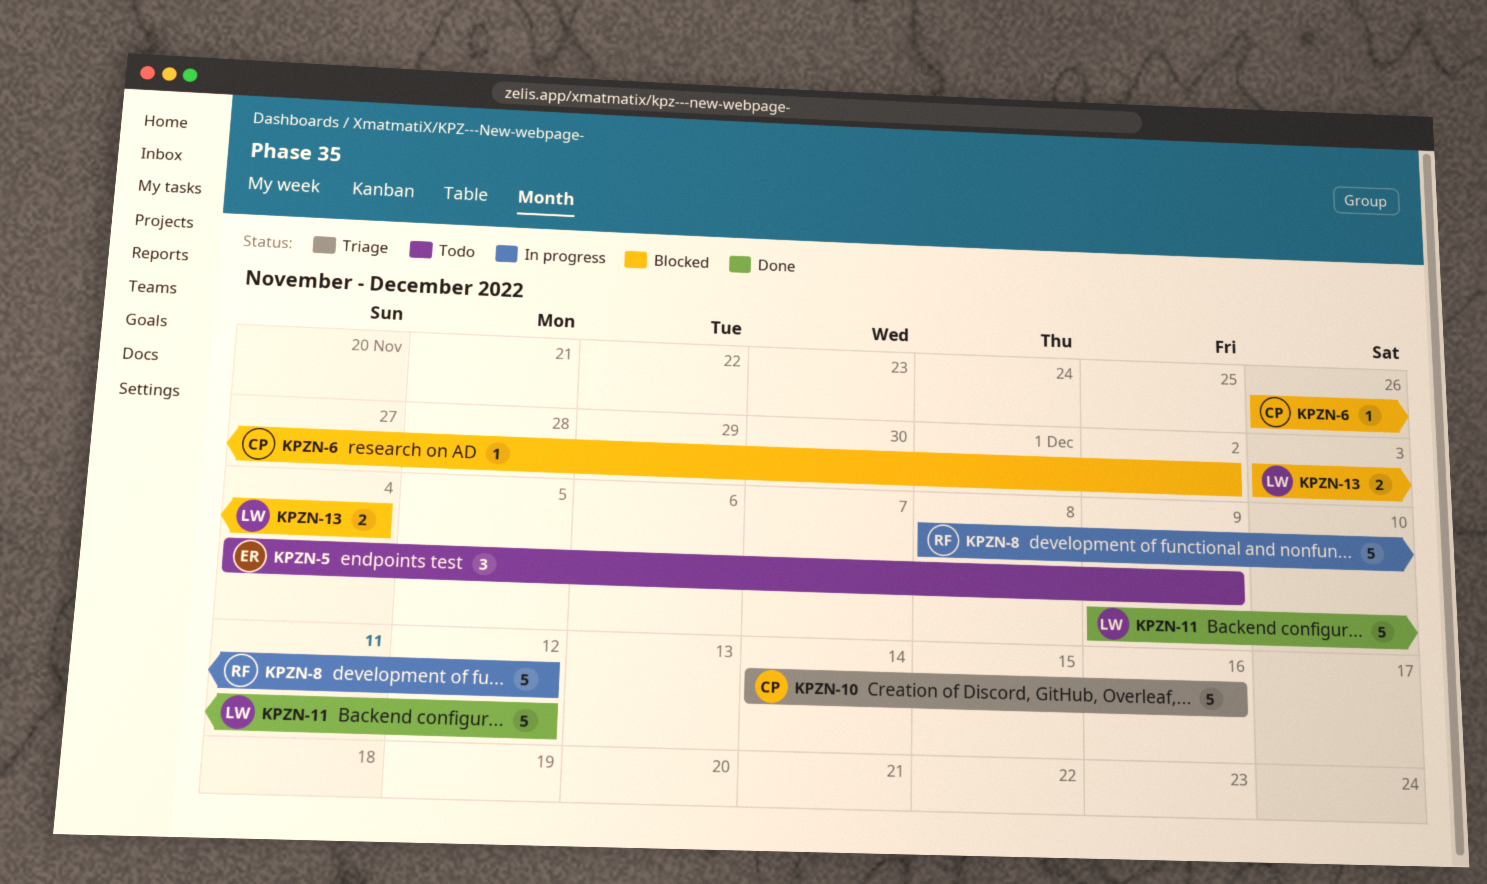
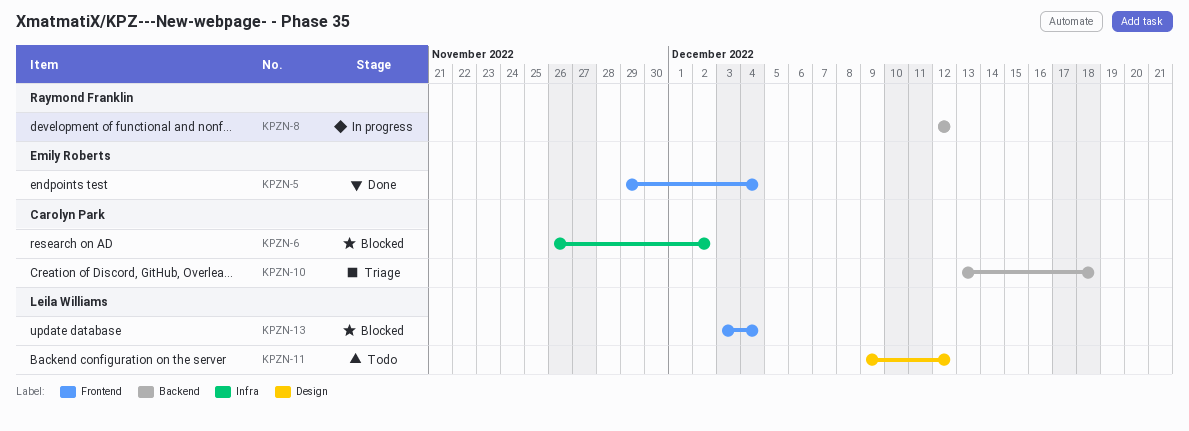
KPZN-5, status: Todo -> Done
KPZN-5, start: Dec 4 -> Nov 29
KPZN-5, due: Dec 9 -> Dec 4
KPZN-8, start: Dec 8 -> Dec 12
KPZN-10, start: Dec 14 -> Dec 13
KPZN-10, due: Dec 16 -> Dec 18
KPZN-11, status: Done -> Todo

